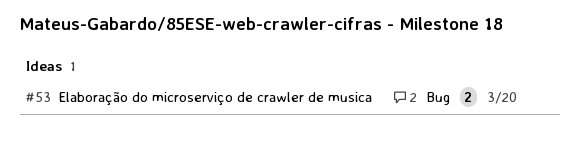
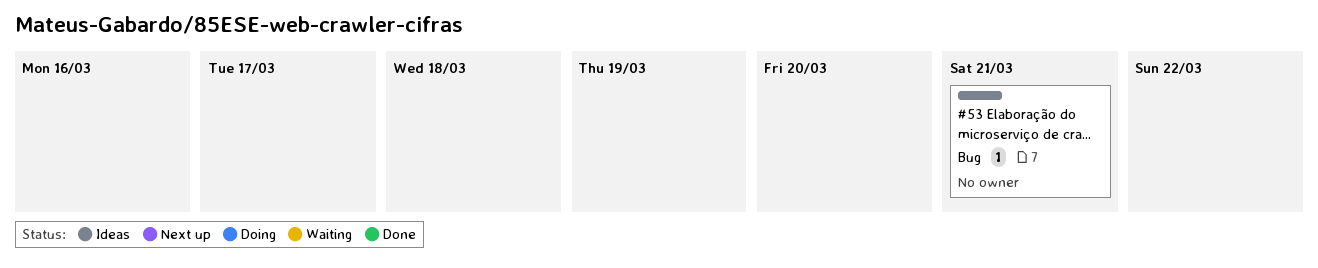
#53, estimate: 2 -> 1
#53, due: Mar 20 -> Mar 21

